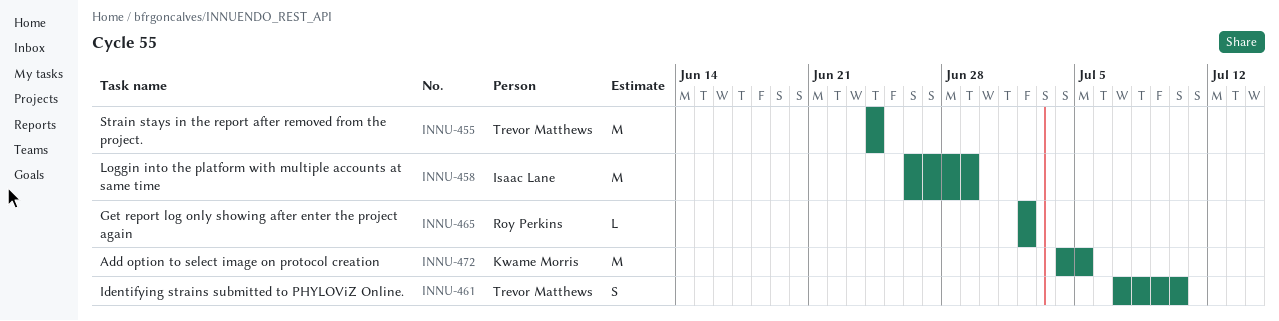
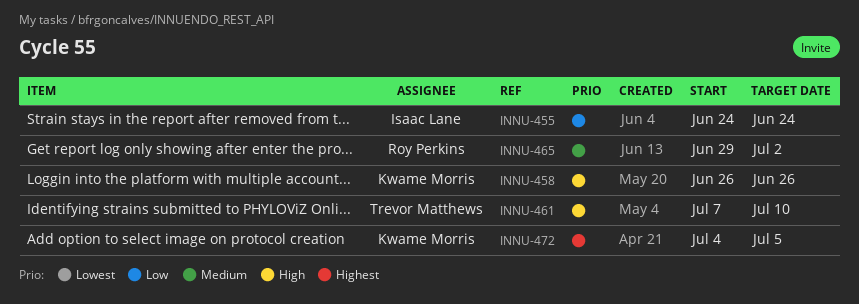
INNU-455, owner: Trevor Matthews -> Isaac Lane
INNU-458, owner: Isaac Lane -> Kwame Morris
INNU-458, due: Jun 29 -> Jun 26
INNU-465, start: Jul 2 -> Jun 29

